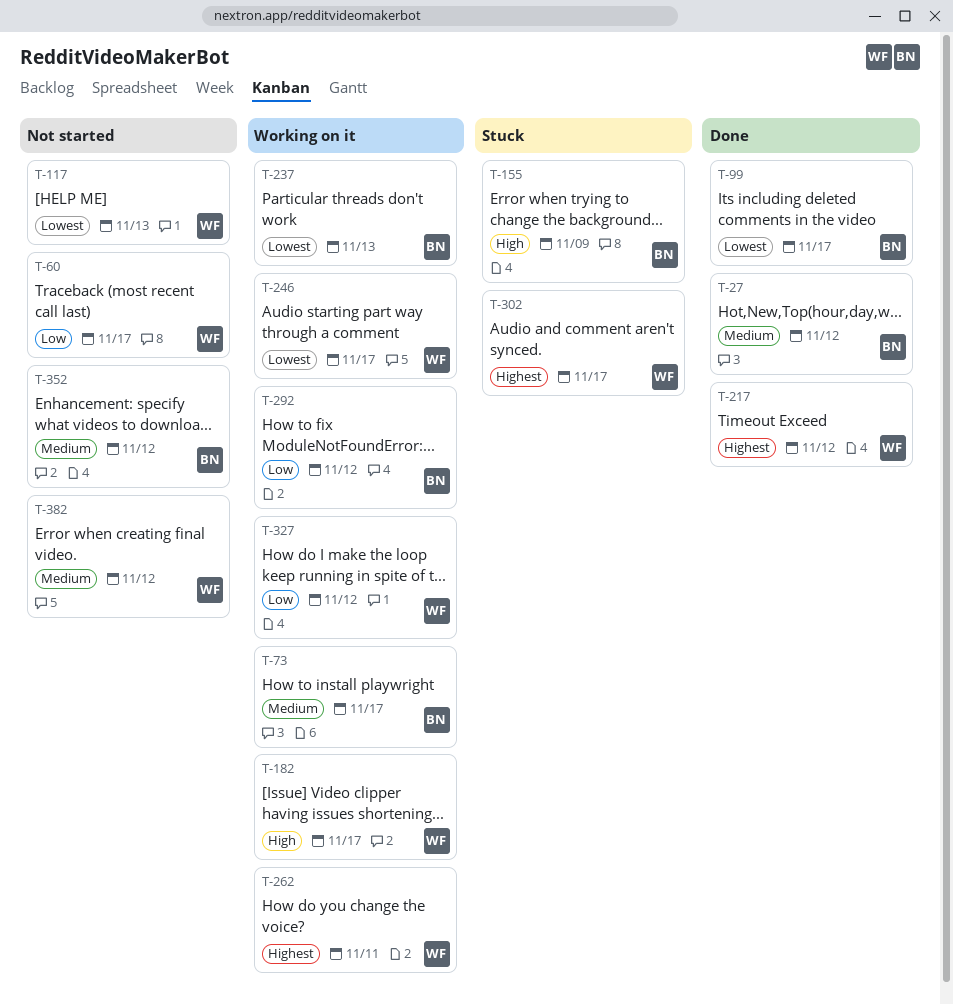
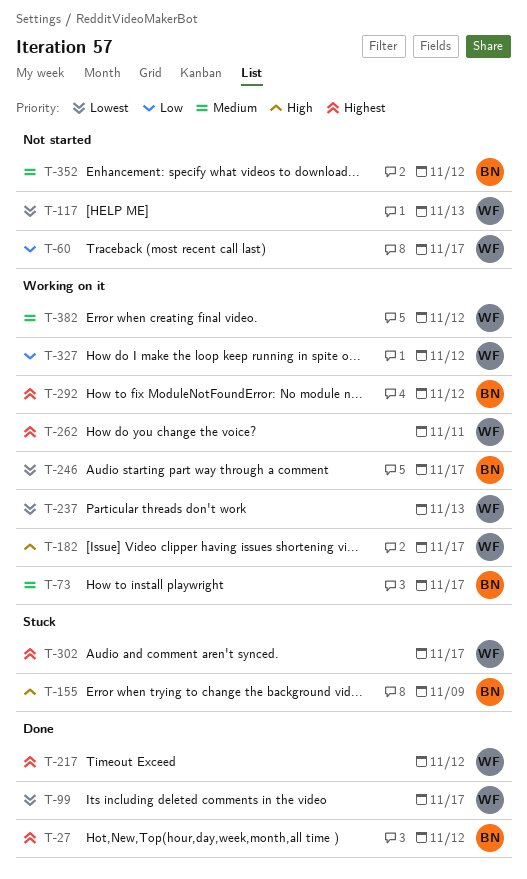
T-27, priority: Medium -> Highest
T-99, owner: BN -> WF
T-237, owner: BN -> WF
T-246, owner: WF -> BN
T-292, priority: Low -> Highest
T-382, status: Not started -> Working on it

